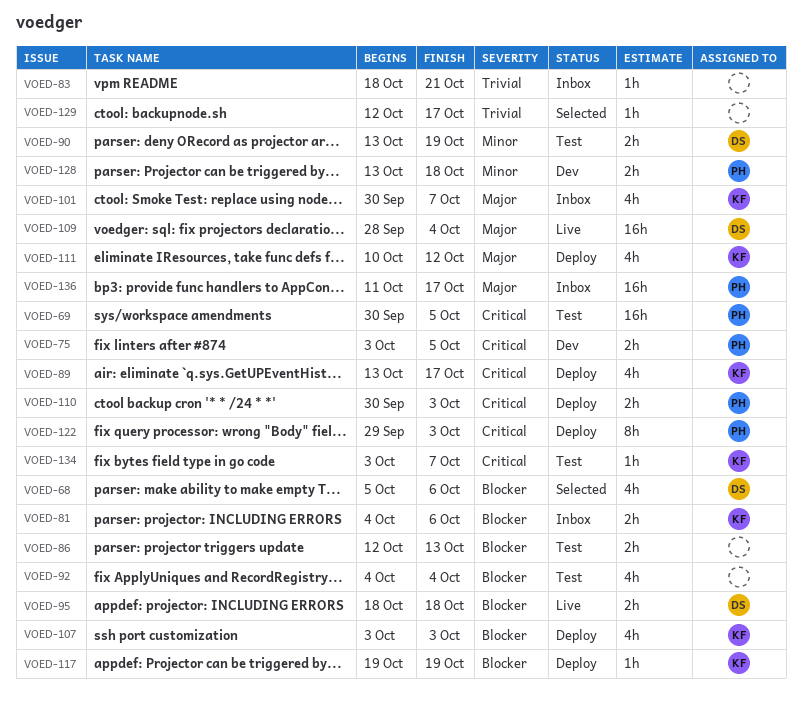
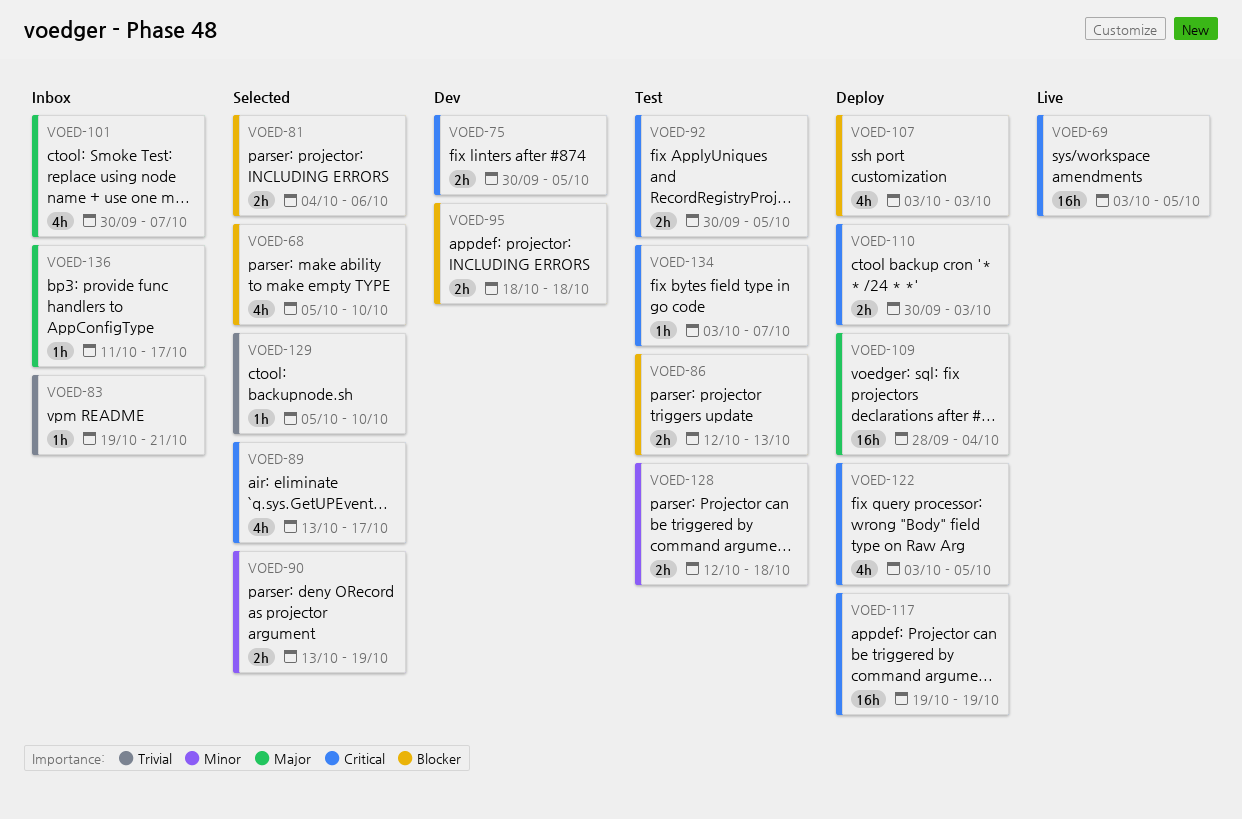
VOED-68, due: Oct 6 -> Oct 10
VOED-69, status: Test -> Live
VOED-69, start: Sep 30 -> Oct 3
VOED-75, start: Oct 3 -> Sep 30
VOED-81, status: Inbox -> Selected
VOED-83, start: Oct 18 -> Oct 19
VOED-89, status: Deploy -> Selected
VOED-90, status: Test -> Selected
VOED-92, priority: Blocker -> Critical
VOED-92, estimate: 4h -> 2h
VOED-92, start: Oct 4 -> Sep 30
VOED-92, due: Oct 4 -> Oct 5
VOED-95, status: Live -> Dev
VOED-109, status: Live -> Deploy
VOED-111: present -> none
VOED-117, priority: Blocker -> Critical
VOED-117, estimate: 1h -> 16h
VOED-122, estimate: 8h -> 4h
VOED-122, start: Sep 29 -> Oct 3
VOED-122, due: Oct 3 -> Oct 5
VOED-128, status: Dev -> Test
VOED-128, start: Oct 13 -> Oct 12
VOED-129, start: Oct 12 -> Oct 5
VOED-129, due: Oct 17 -> Oct 10
VOED-136, estimate: 16h -> 1h

